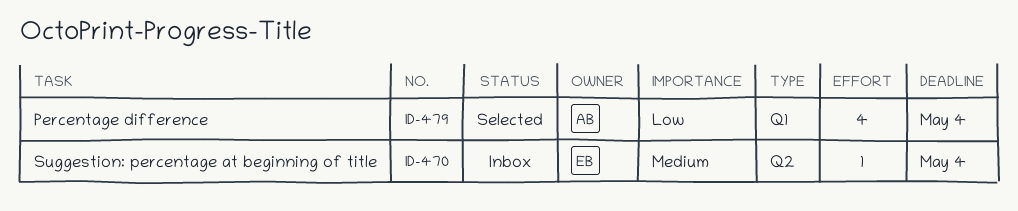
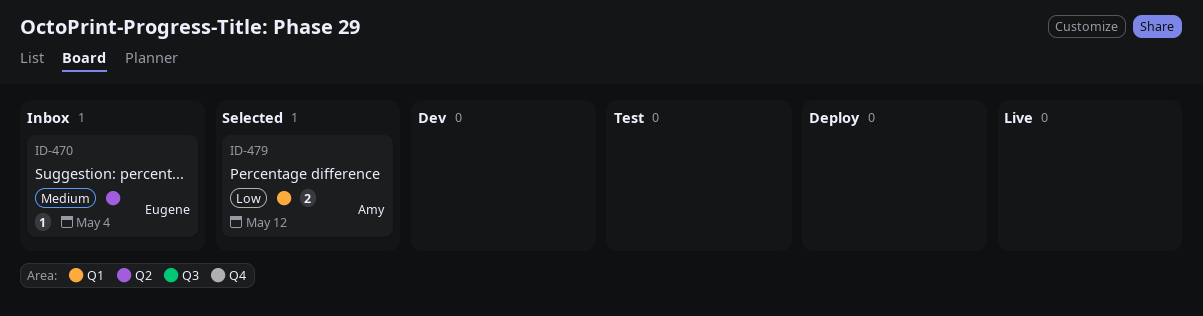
ID-479, estimate: 4 -> 2
ID-479, due: May 4 -> May 12

